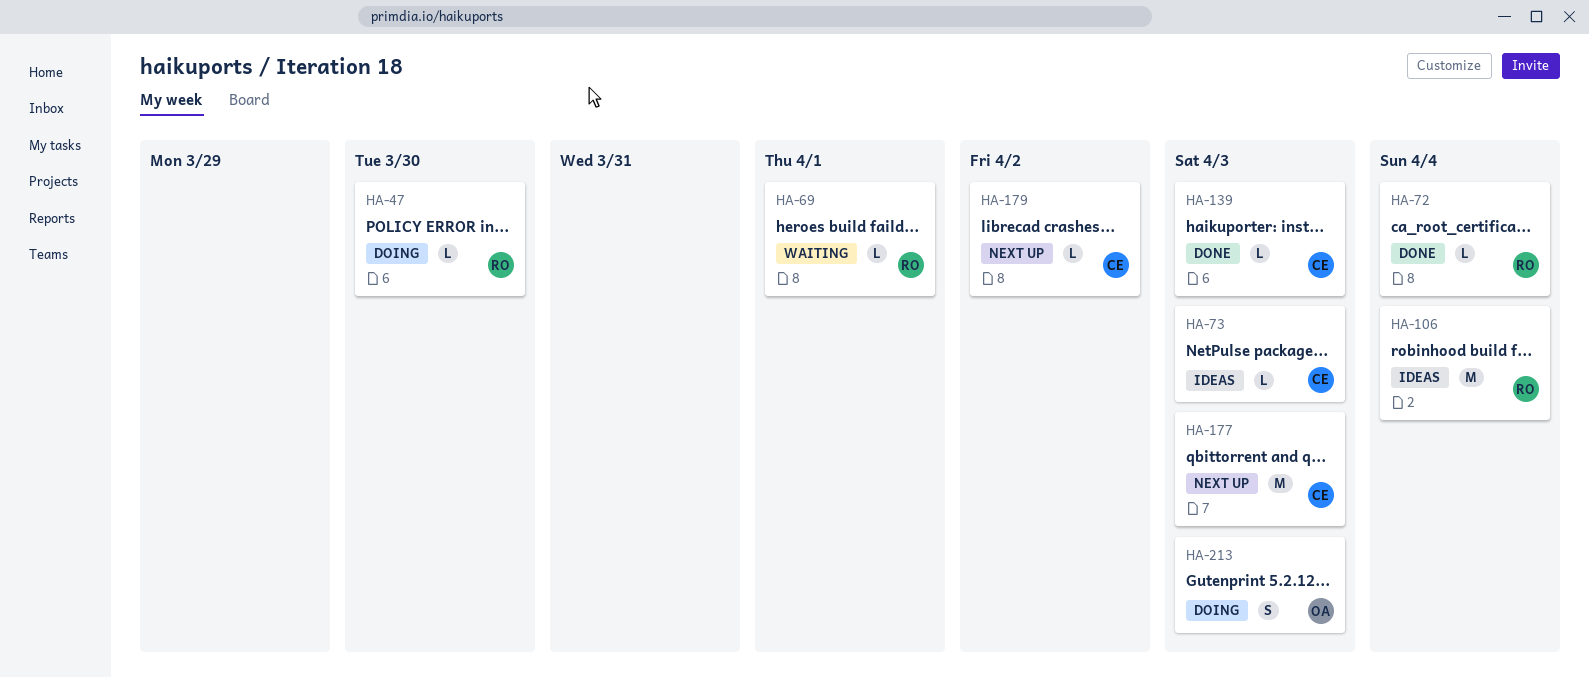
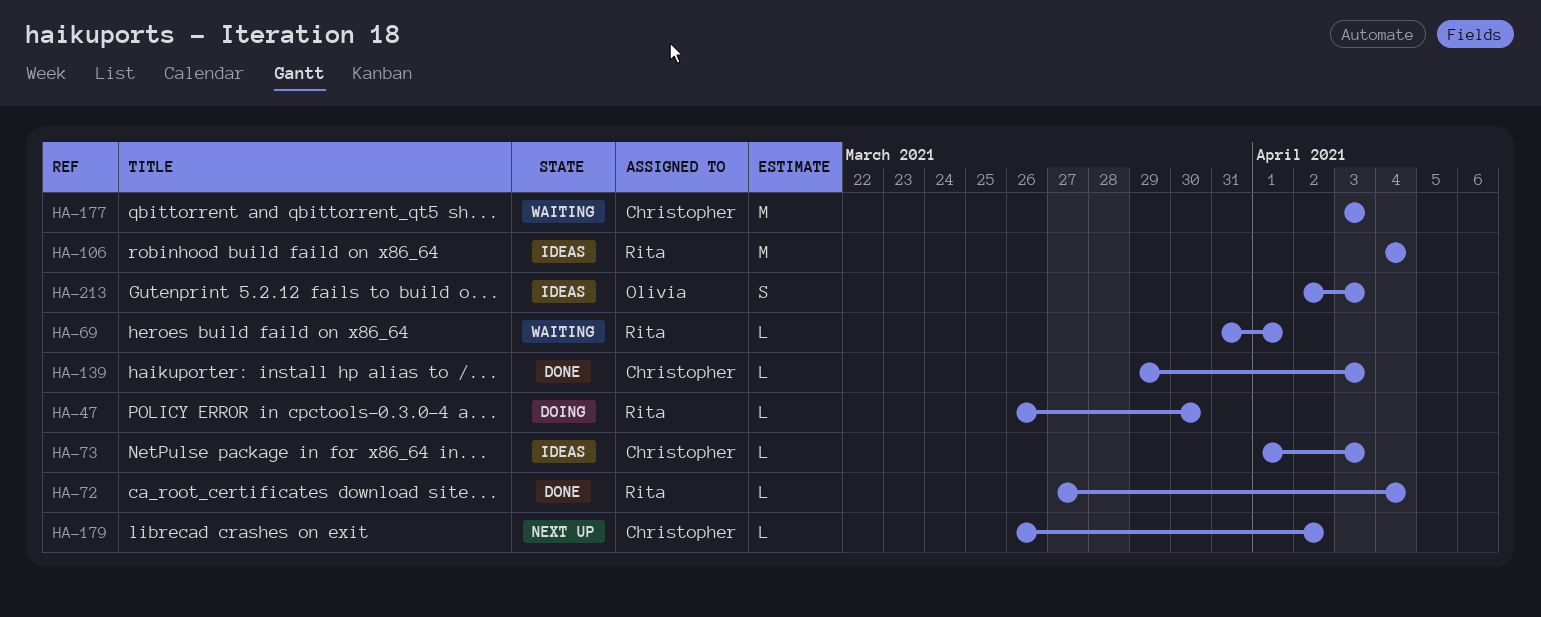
HA-177, status: Next up -> Waiting
HA-213, status: Doing -> Ideas

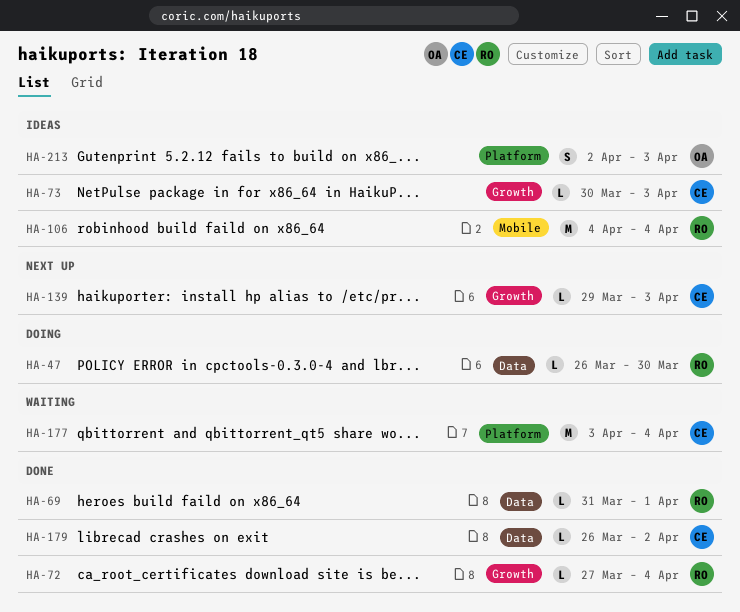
HA-69, status: Waiting -> Done
HA-73, start: Apr 1 -> Mar 30
HA-139, status: Done -> Next up
HA-177, due: Apr 3 -> Apr 4
HA-179, status: Next up -> Done

